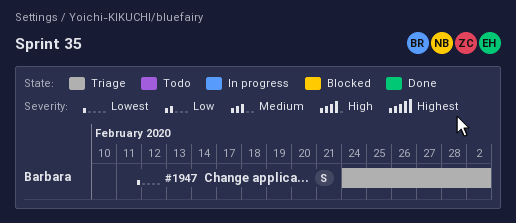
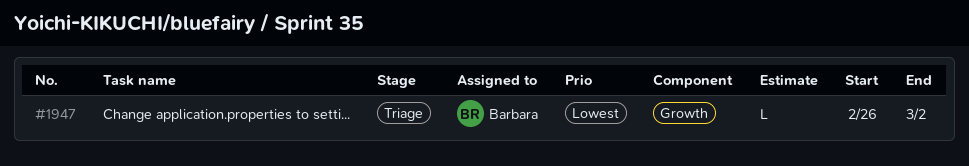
#1947, estimate: S -> L
#1947, start: Feb 24 -> Feb 26

